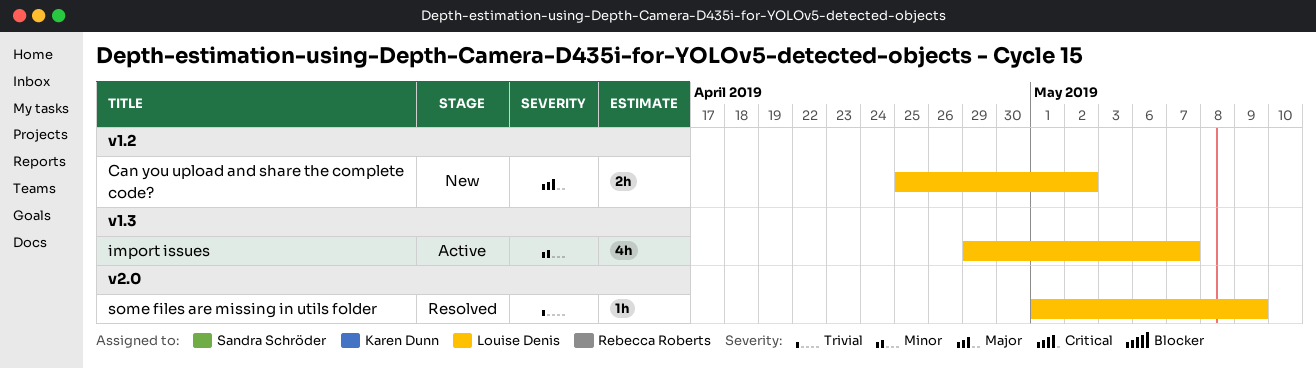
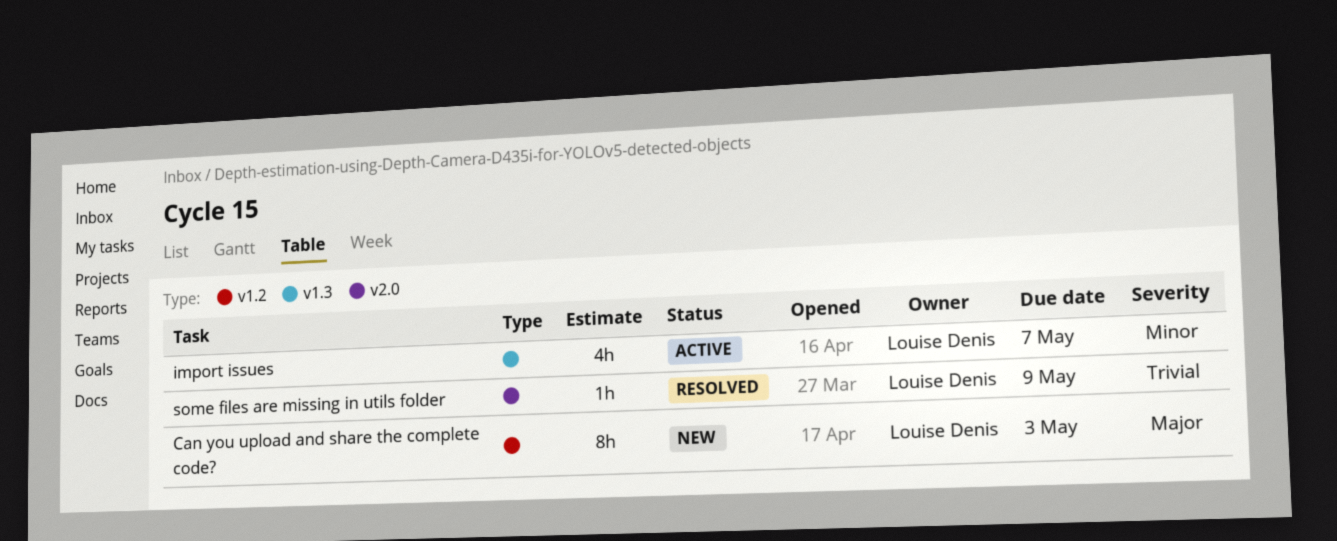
Can you upload and share the complete code?, estimate: 2h -> 8h
Can you upload and share the complete code?, due: May 2 -> May 3

